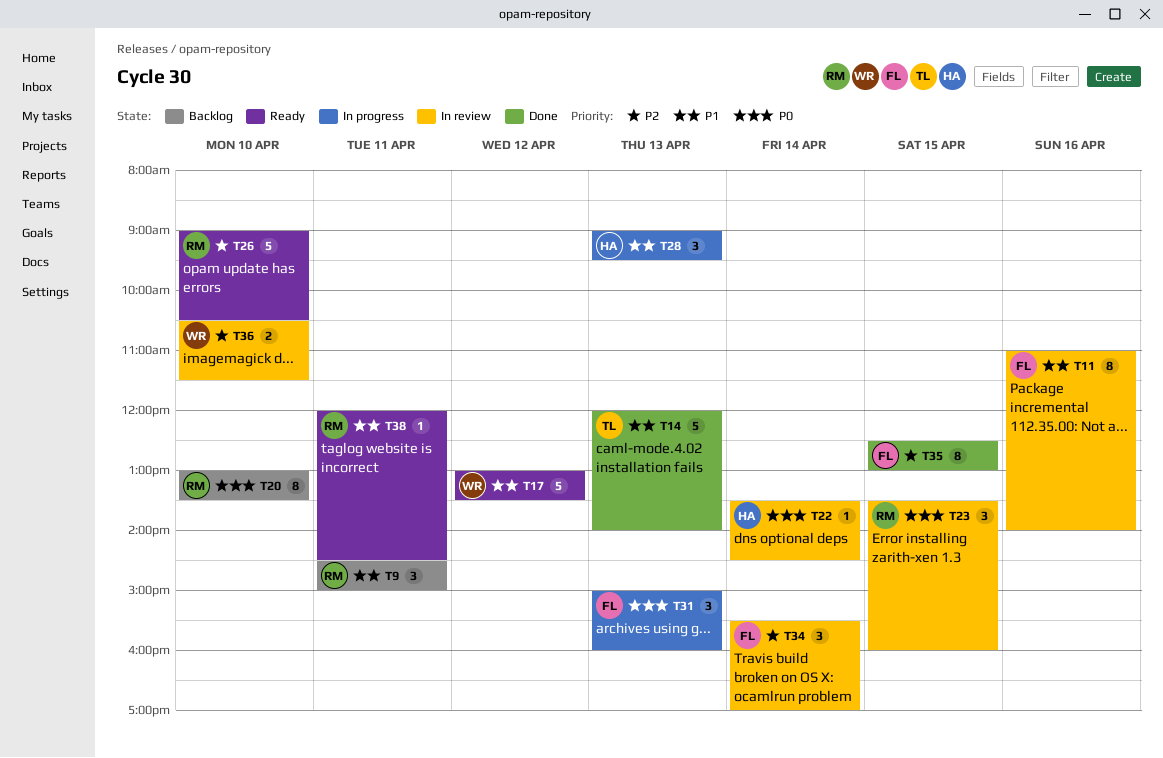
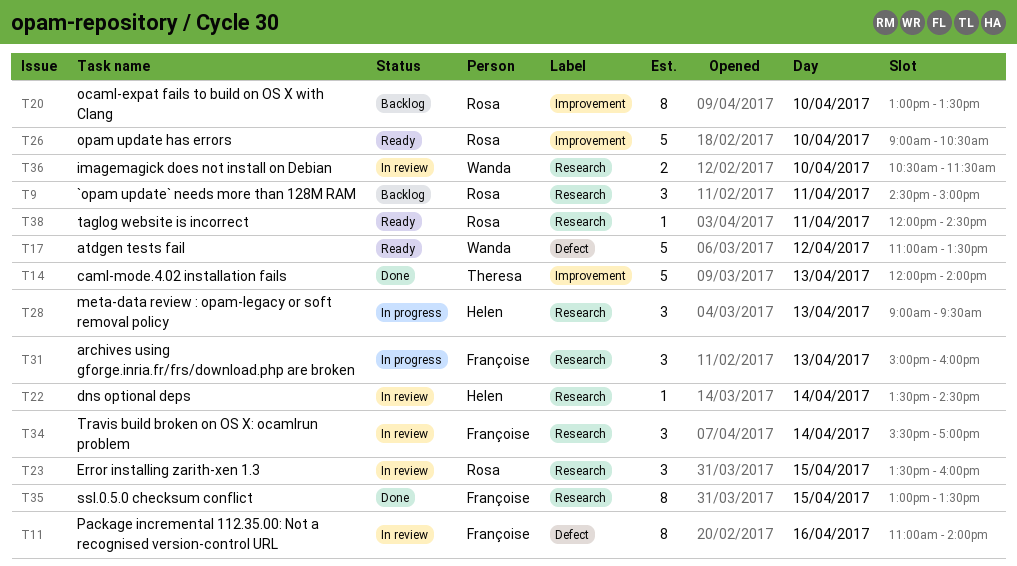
T17, begins: 13:00 -> 11:00
T35, begins: 12:30 -> 13:00
T35, ends: 13:00 -> 13:30

